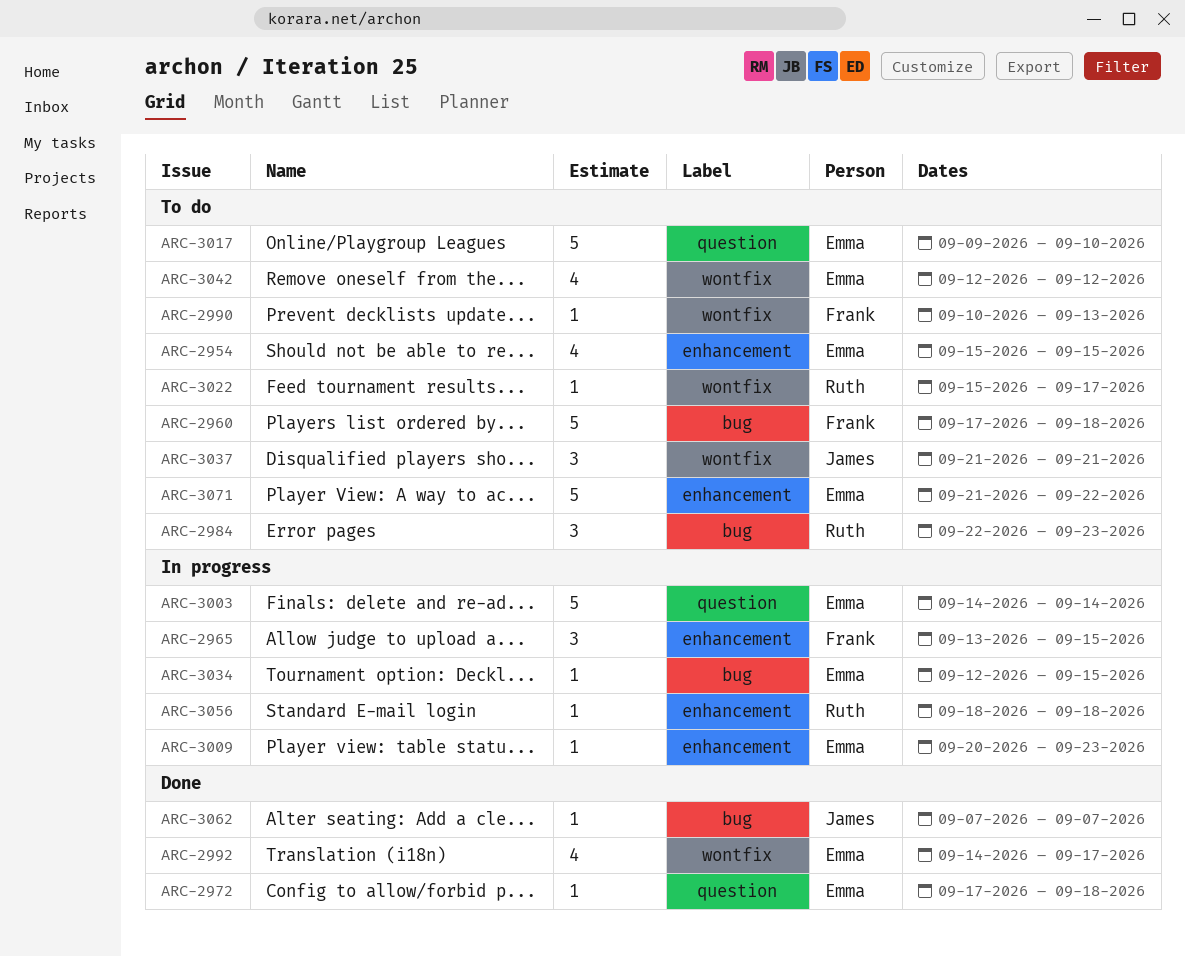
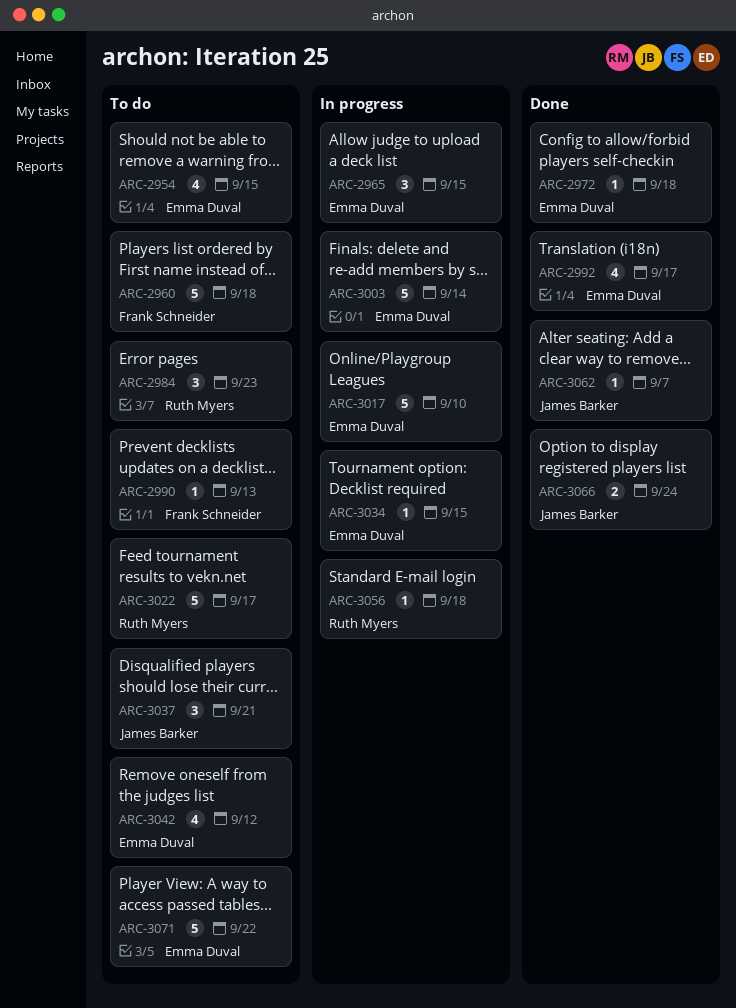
ARC-2965, owner: Frank Schneider -> Emma Duval
ARC-3009: present -> none
ARC-3017, status: To do -> In progress
ARC-3022, estimate: 1 -> 5
ARC-3066: none -> present

